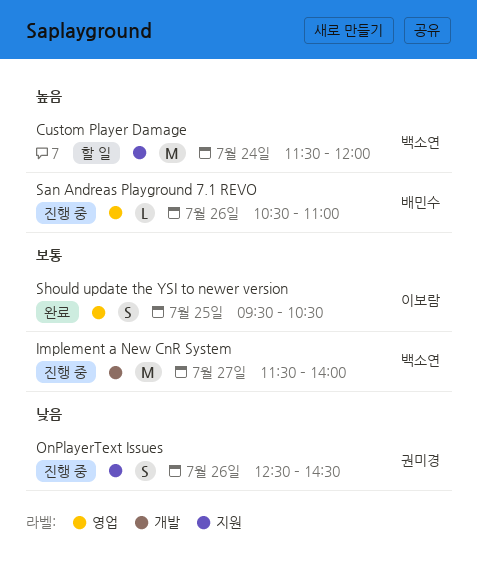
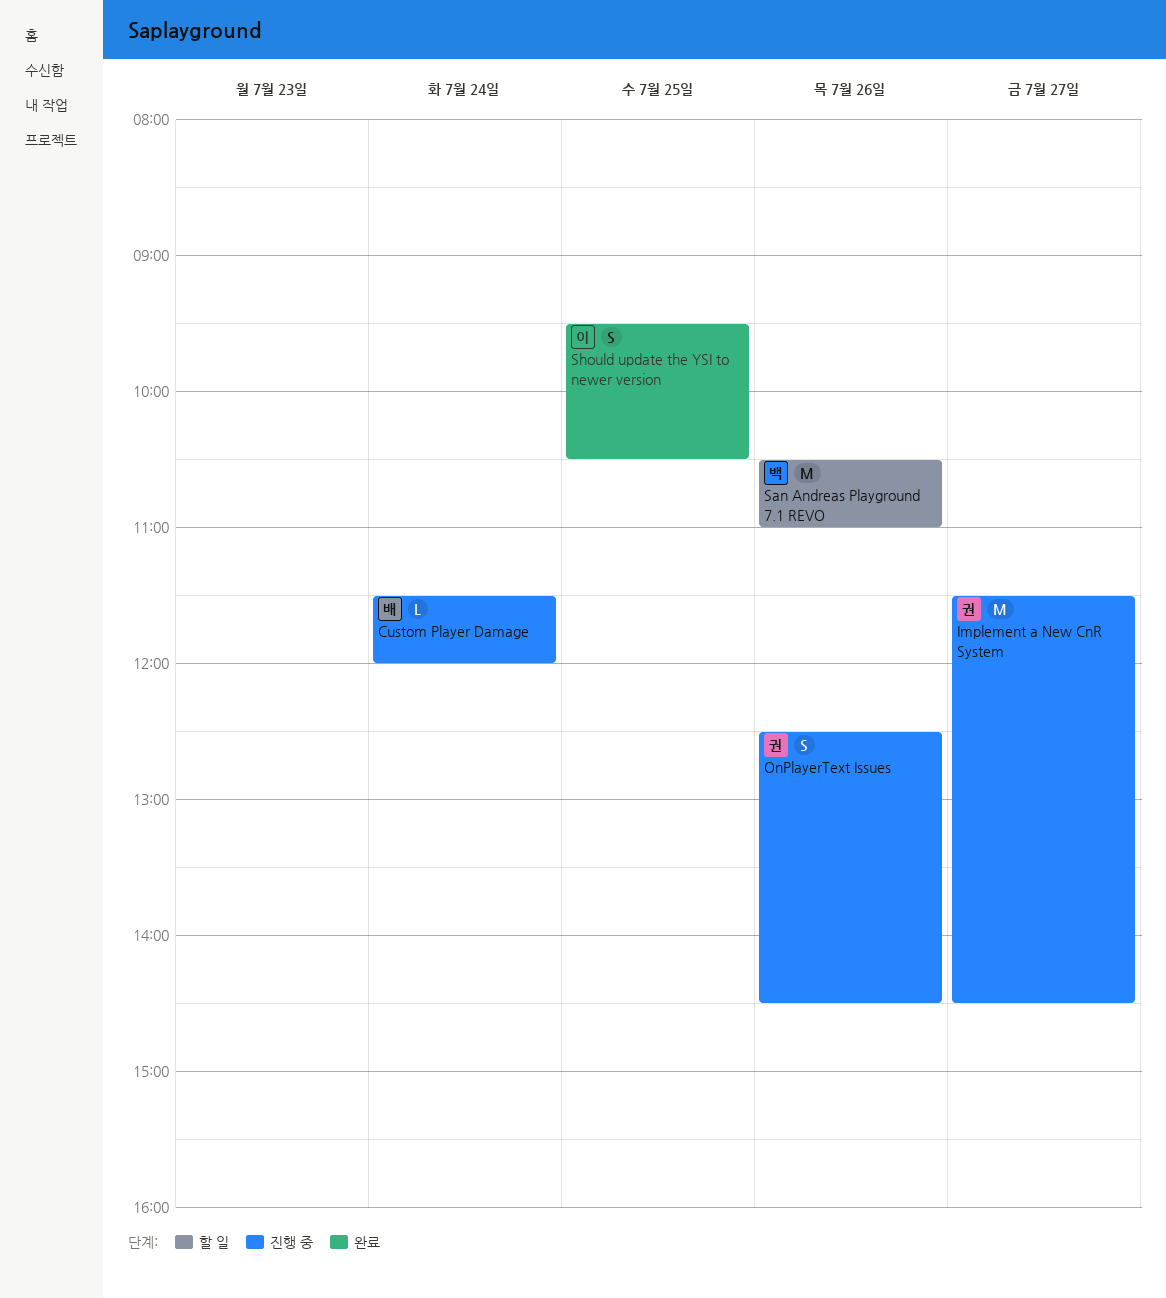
Custom Player Damage, status: 할 일 -> 진행 중
Custom Player Damage, owner: 백소연 -> 배민수
Custom Player Damage, estimate: M -> L
Implement a New CnR System, owner: 백소연 -> 권미경
Implement a New CnR System, ends: 14:00 -> 14:30
San Andreas Playground 7.1 REVO, status: 진행 중 -> 할 일
San Andreas Playground 7.1 REVO, owner: 배민수 -> 백소연
San Andreas Playground 7.1 REVO, estimate: L -> M

